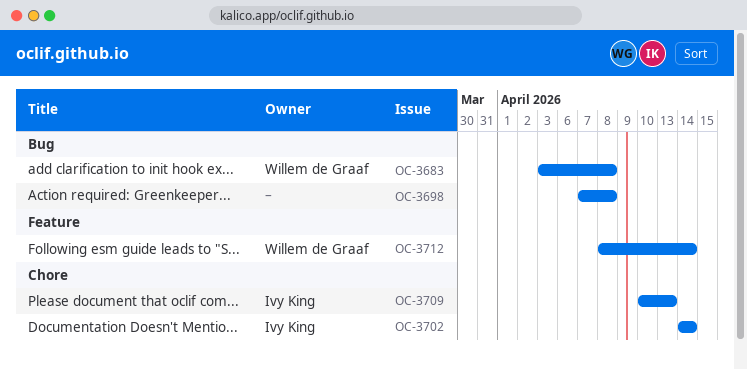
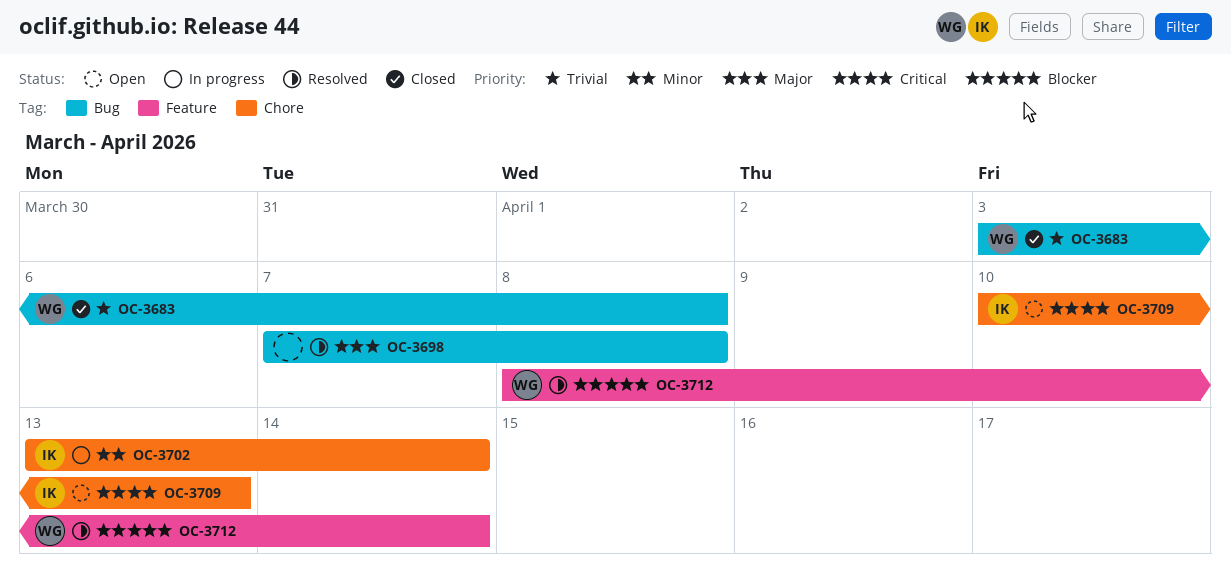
OC-3702, start: Apr 14 -> Apr 13

